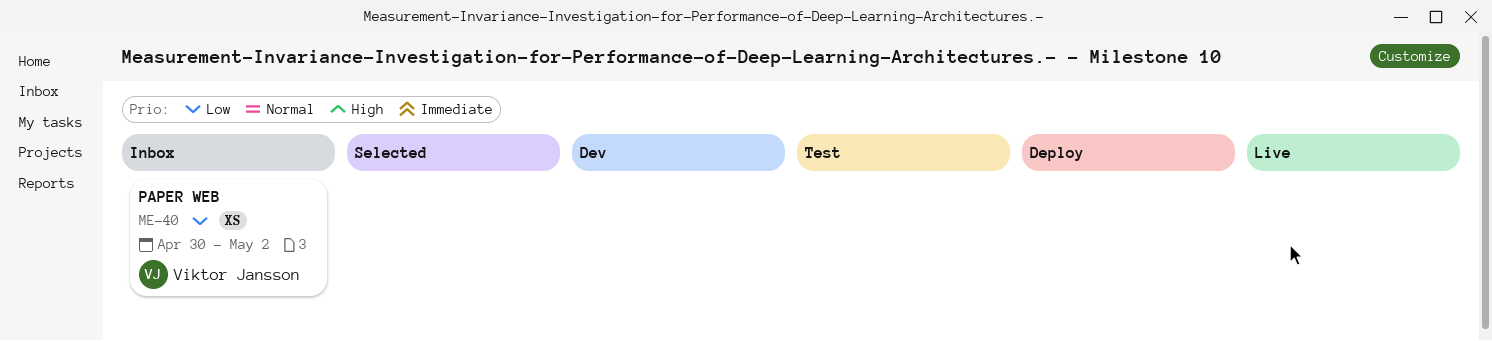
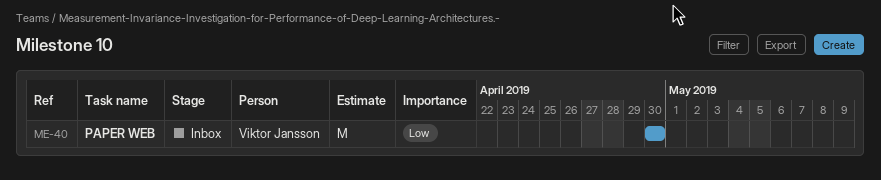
ME-40, estimate: XS -> M
ME-40, due: May 2 -> Apr 30

